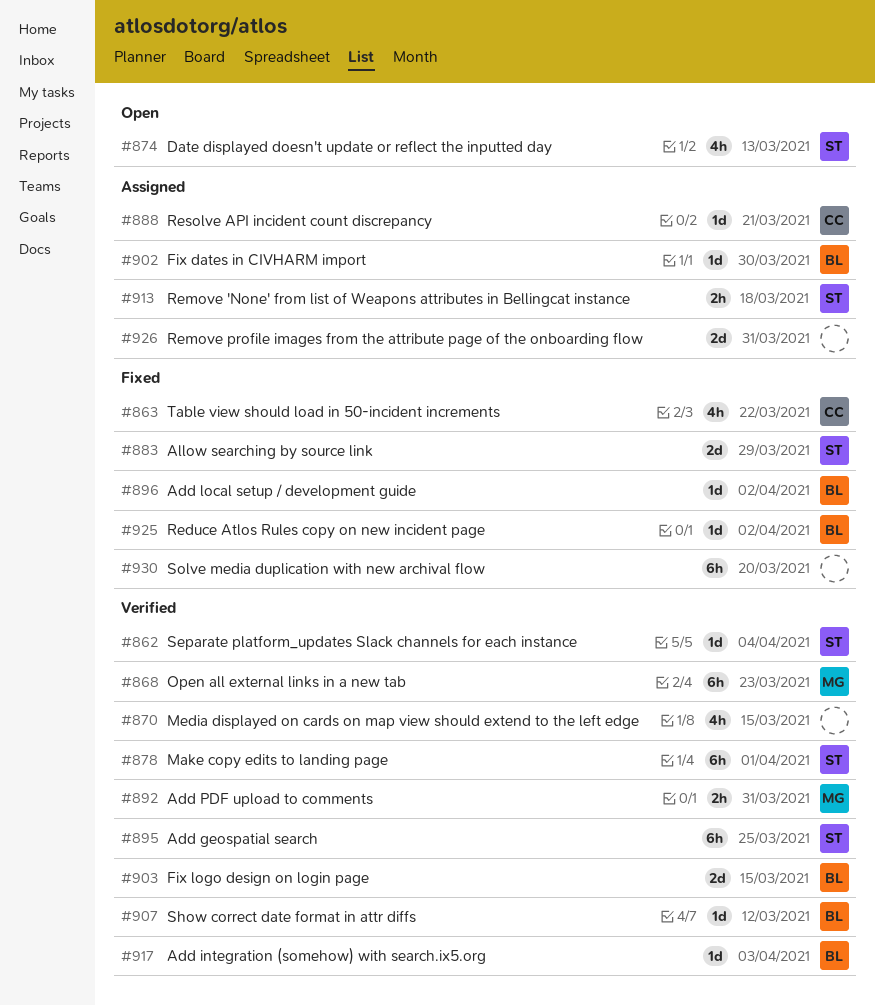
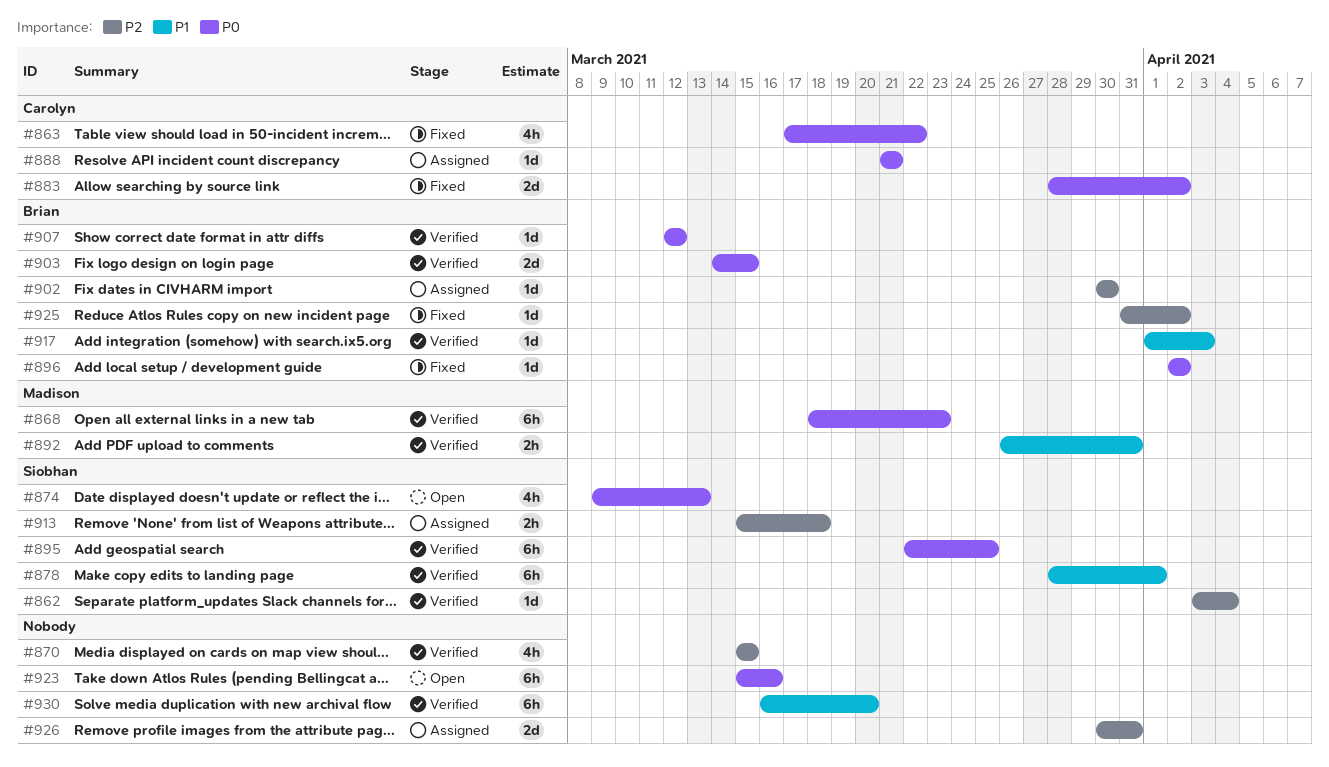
#883, owner: Siobhan -> Carolyn
#883, due: Mar 29 -> Apr 2
#923: none -> present
#930, status: Fixed -> Verified

